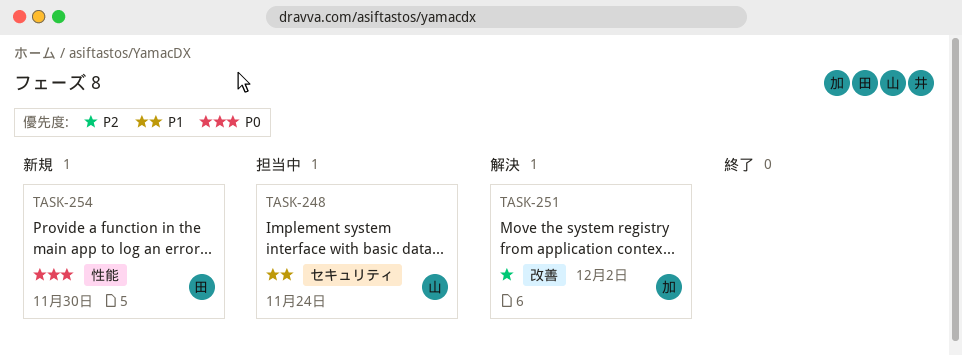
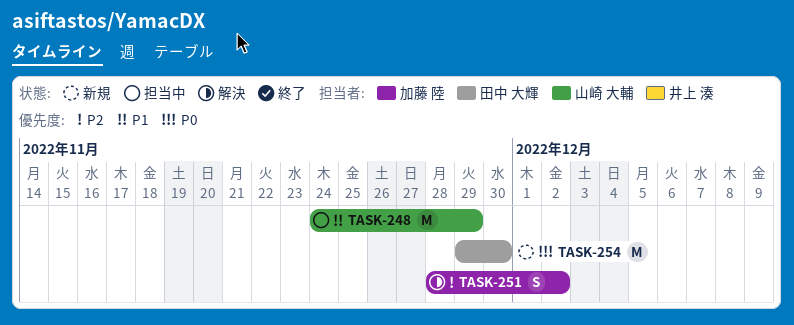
TASK-248, due: Nov 24 -> Nov 29

